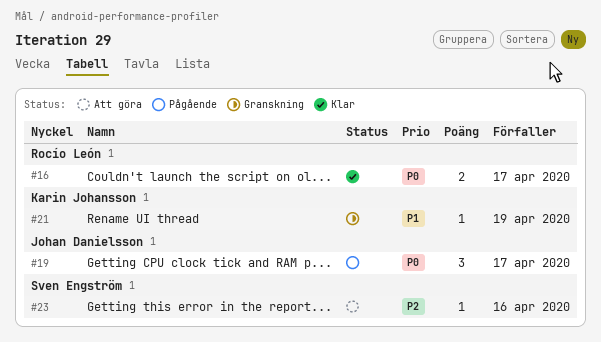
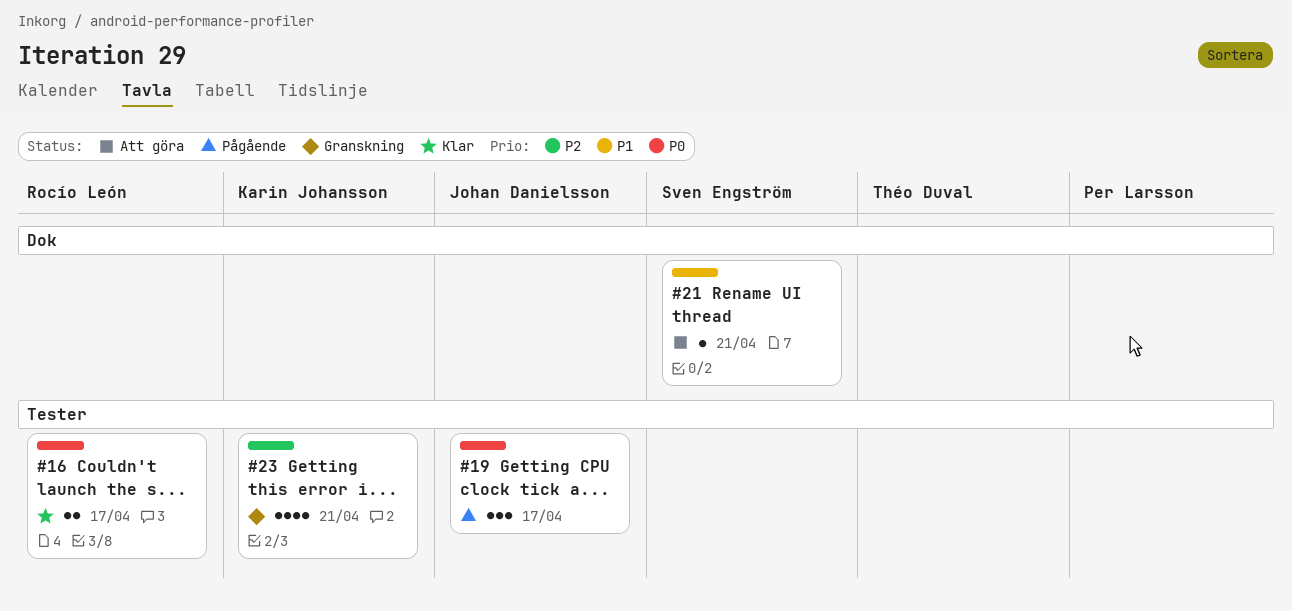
#21, status: Granskning -> Att göra
#21, owner: Karin Johansson -> Sven Engström
#21, due: Apr 19 -> Apr 21
#23, status: Att göra -> Granskning
#23, owner: Sven Engström -> Karin Johansson
#23, estimate: 1 -> 4
#23, due: Apr 16 -> Apr 21

